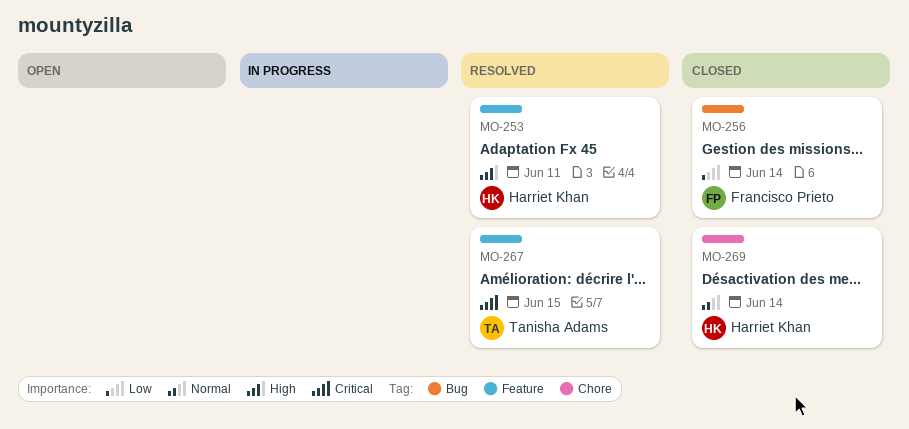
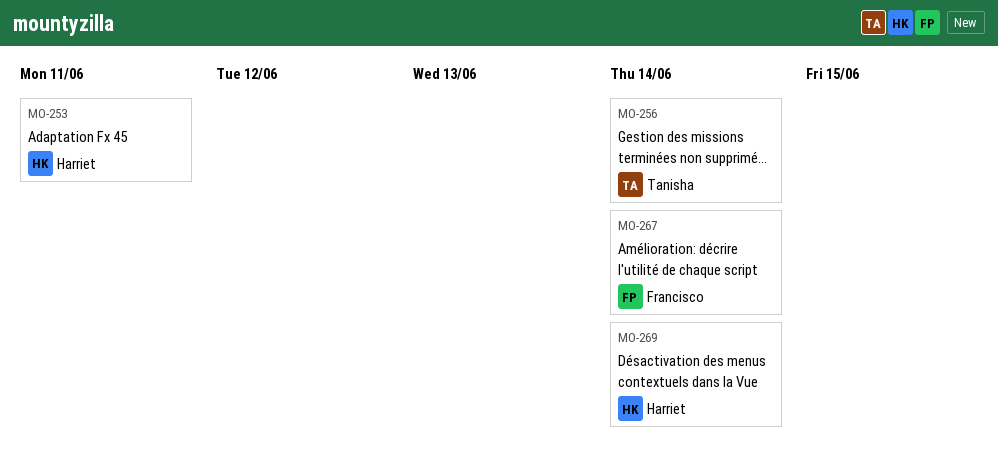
MO-256, owner: Francisco Prieto -> Tanisha Adams
MO-267, owner: Tanisha Adams -> Francisco Prieto
MO-267, due: Jun 15 -> Jun 14

